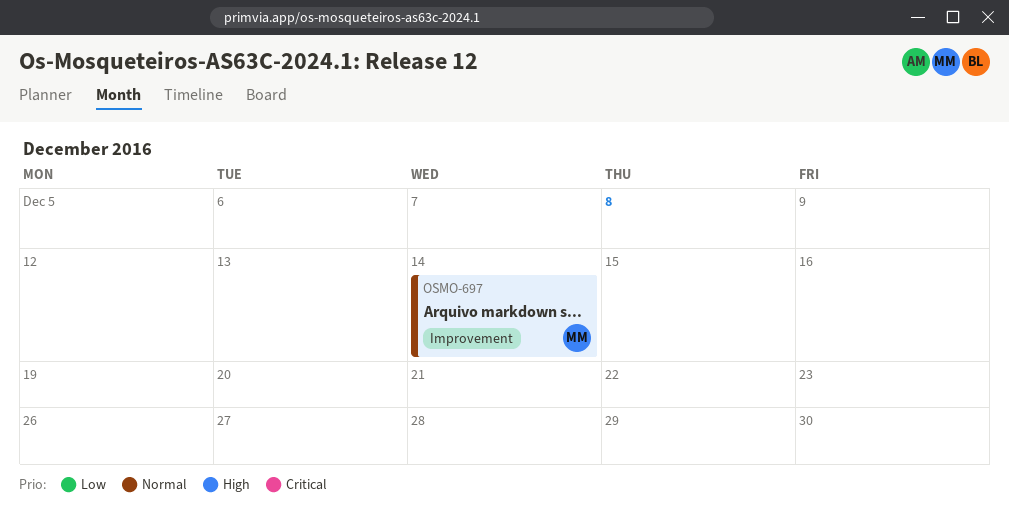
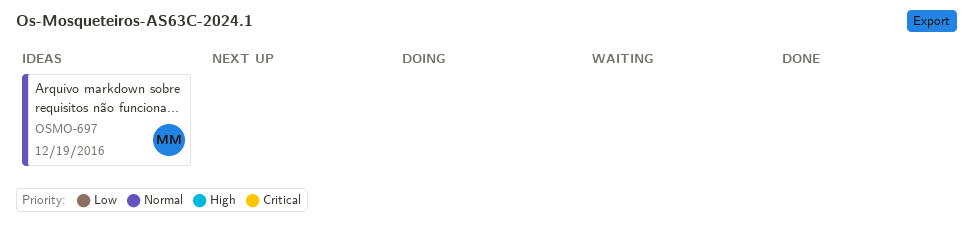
OSMO-697, due: Dec 14 -> Dec 19

